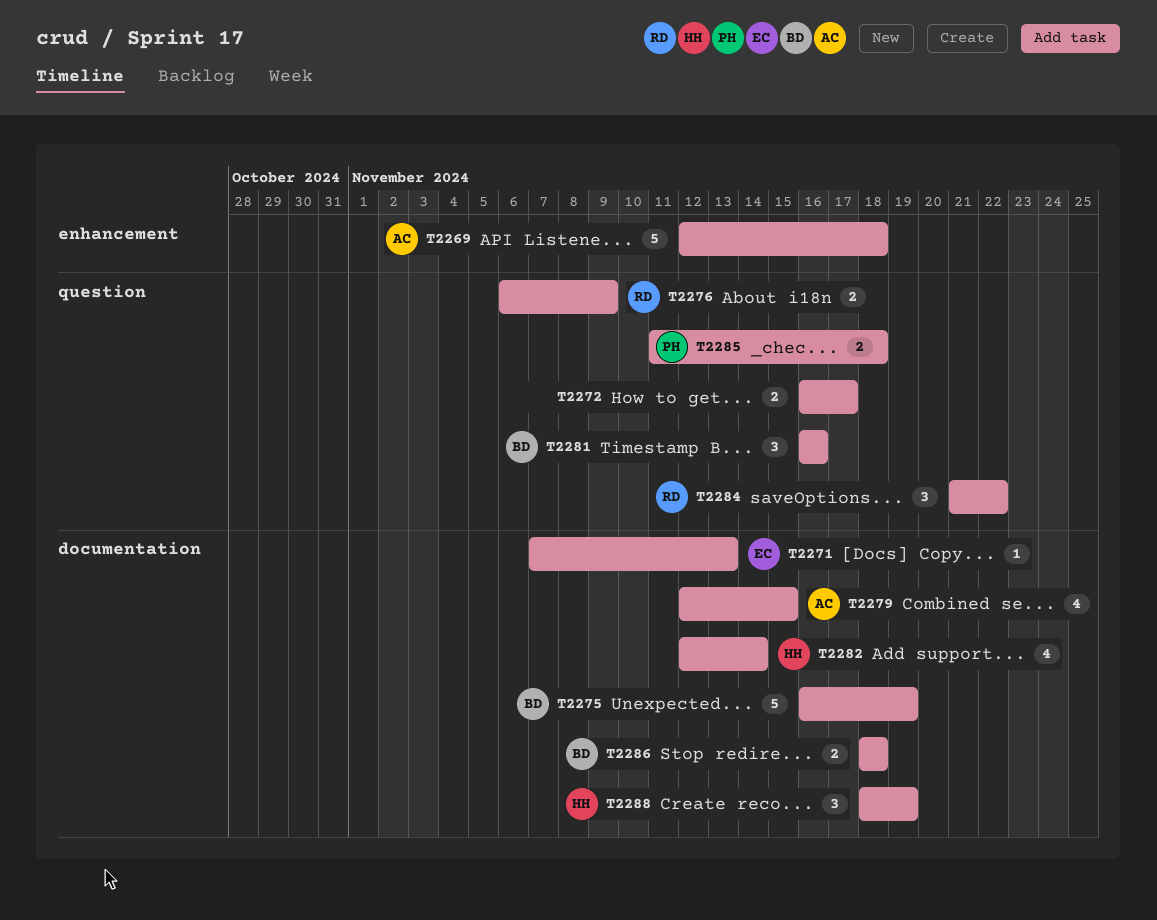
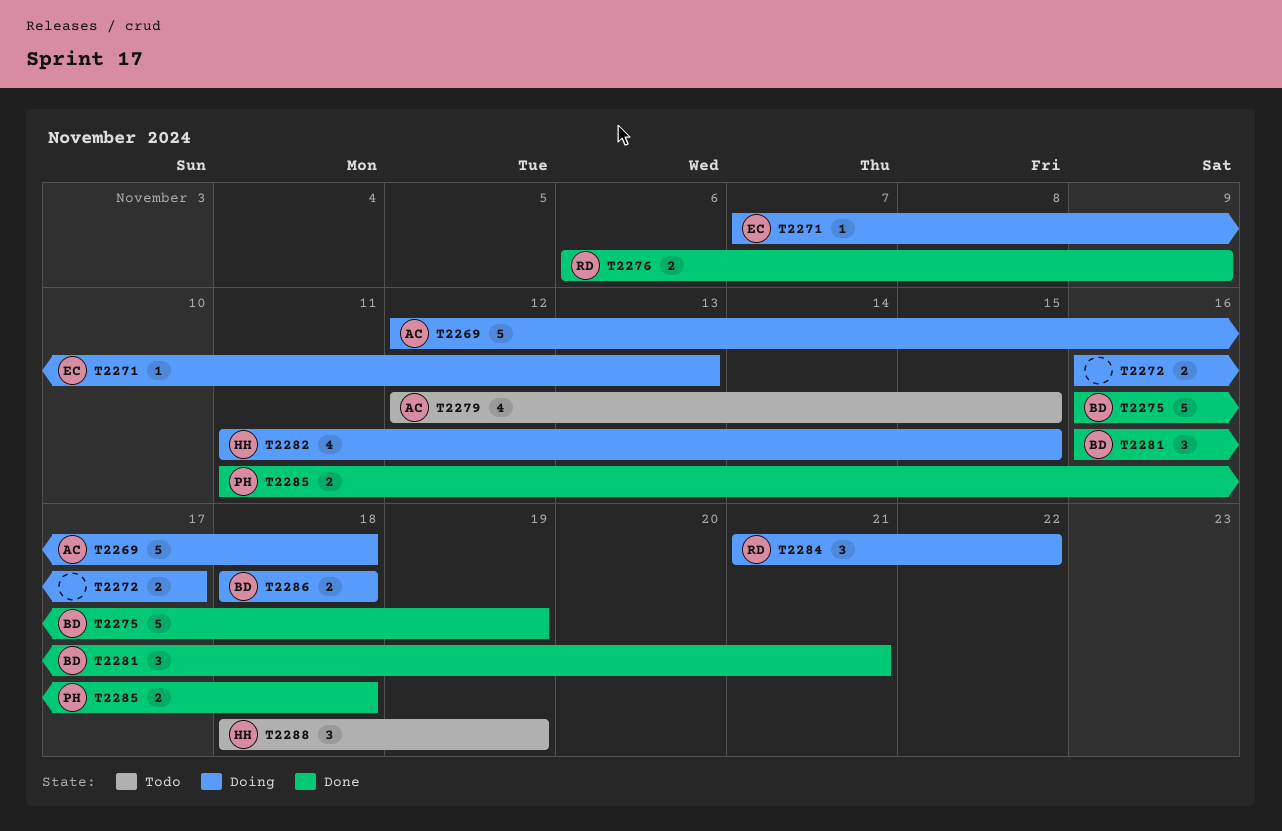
T2281, due: Nov 16 -> Nov 21
T2282, start: Nov 12 -> Nov 11
T2282, due: Nov 14 -> Nov 15

